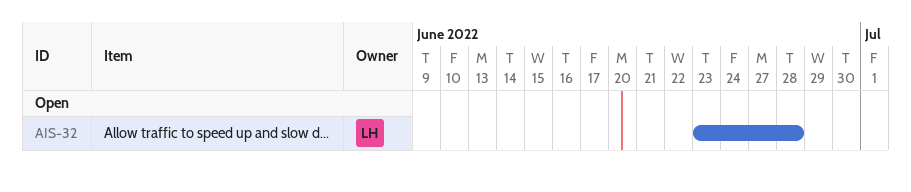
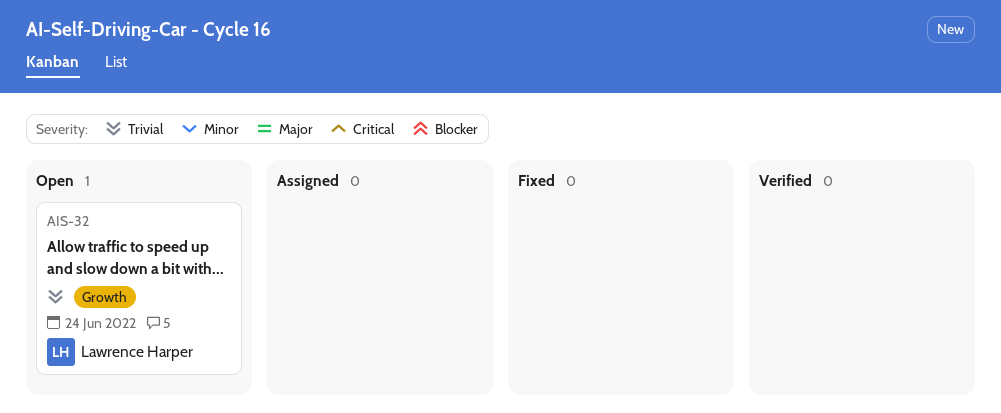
AIS-32, due: Jun 28 -> Jun 24

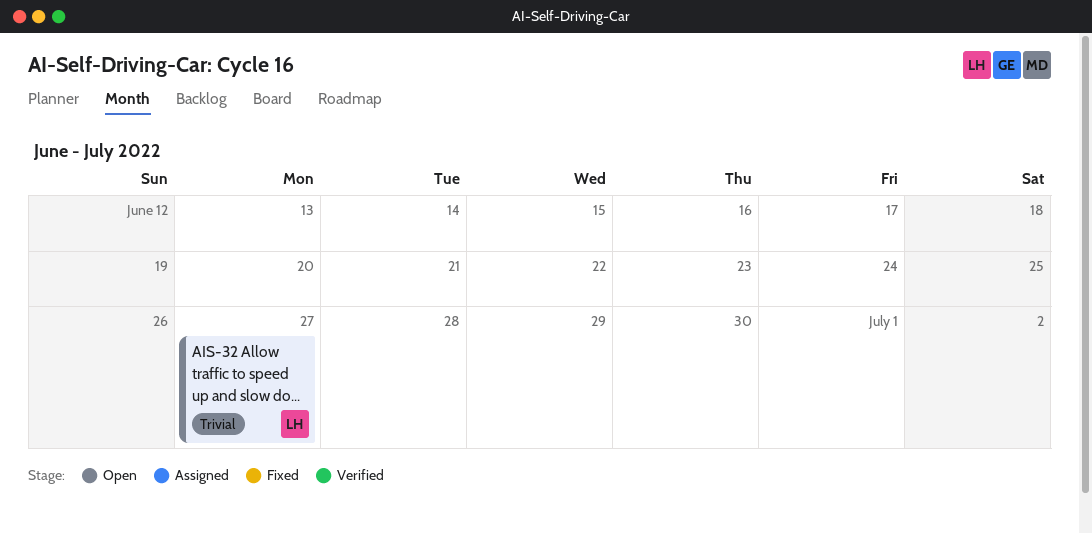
AIS-32, due: Jun 24 -> Jun 27

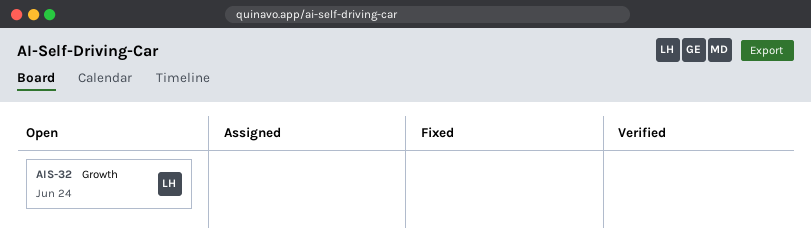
AIS-32, due: Jun 27 -> Jun 24

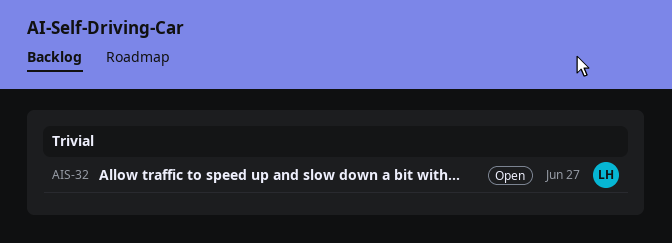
AIS-32, due: Jun 24 -> Jun 27

